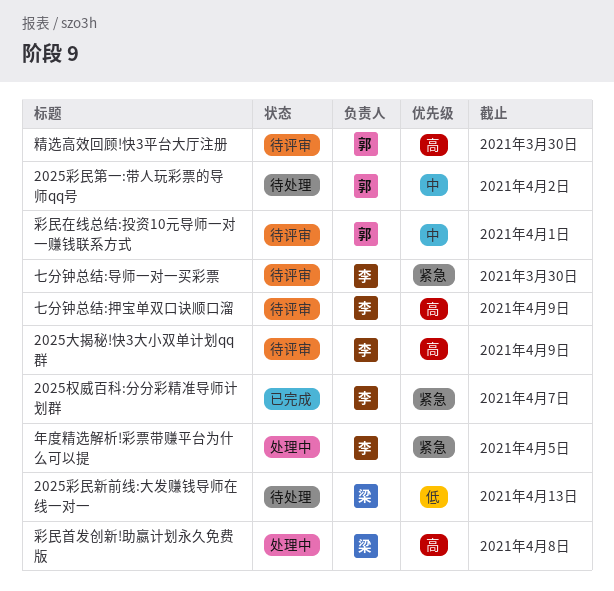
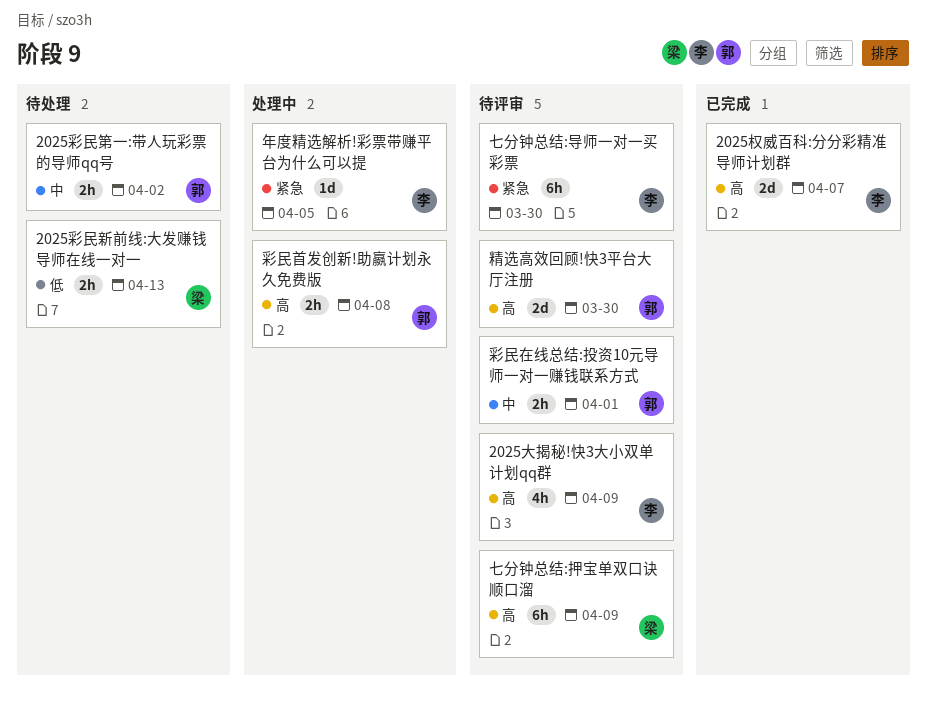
2025权威百科:分分彩精准导师计划群, priority: 紧急 -> 高
七分钟总结:押宝单双口诀顺口溜, owner: 李 -> 梁
彩民首发创新!助嬴计划永久免费版, owner: 梁 -> 郭

